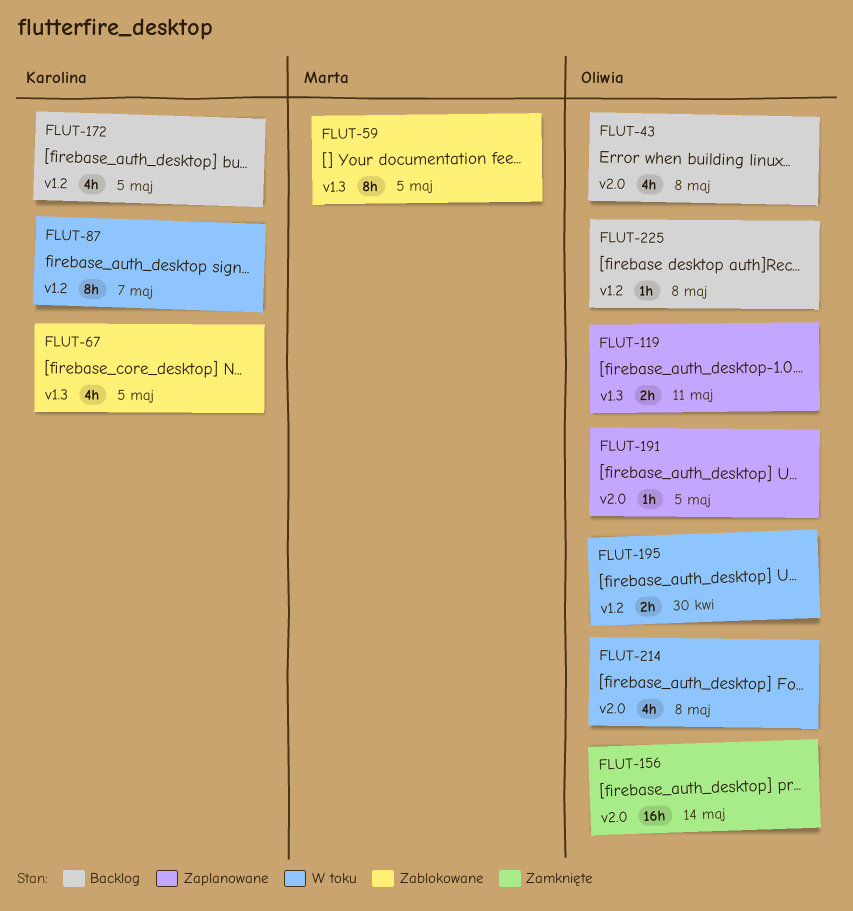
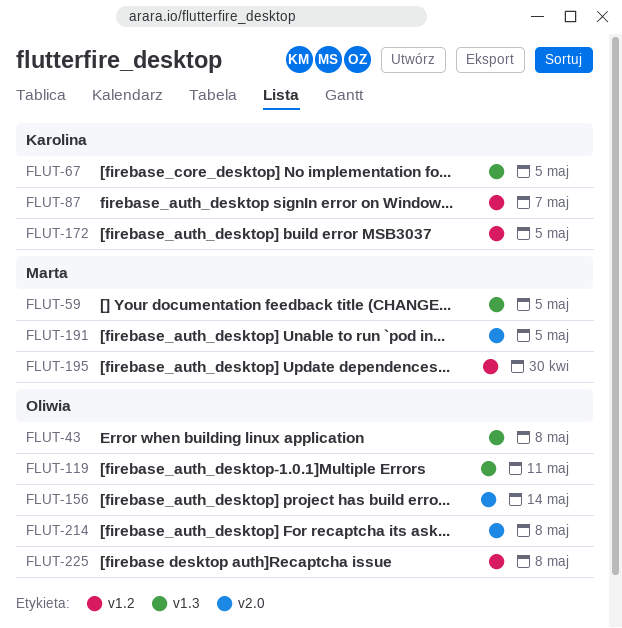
FLUT-43, label: v2.0 -> v1.3
FLUT-191, owner: Oliwia -> Marta
FLUT-195, owner: Oliwia -> Marta

